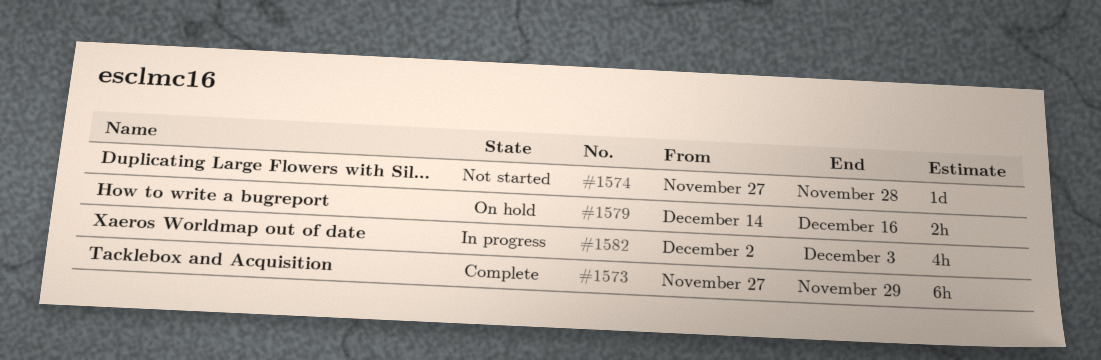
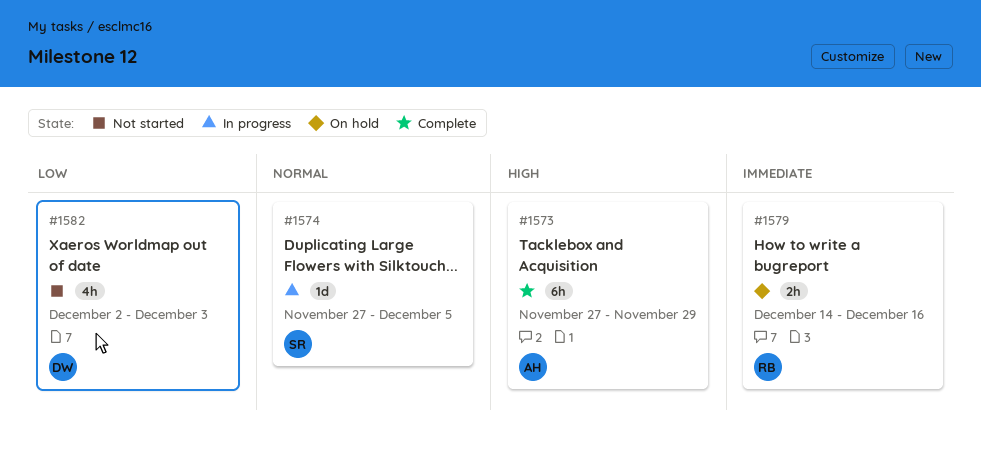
#1574, status: Not started -> In progress
#1574, due: Nov 28 -> Dec 5
#1582, status: In progress -> Not started

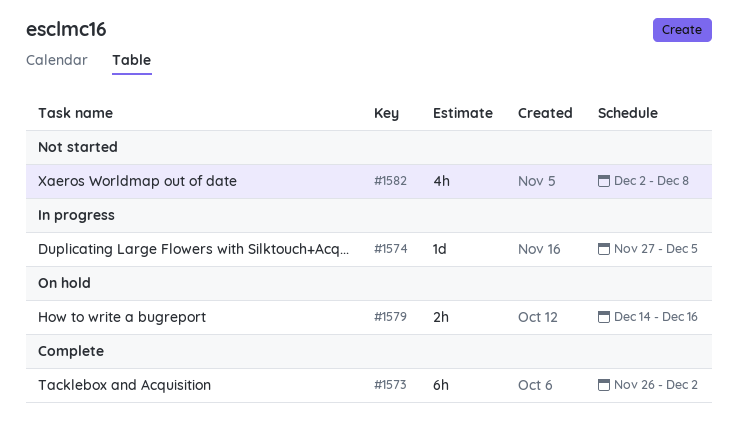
#1573, start: Nov 27 -> Nov 26
#1573, due: Nov 29 -> Dec 2
#1582, due: Dec 3 -> Dec 8

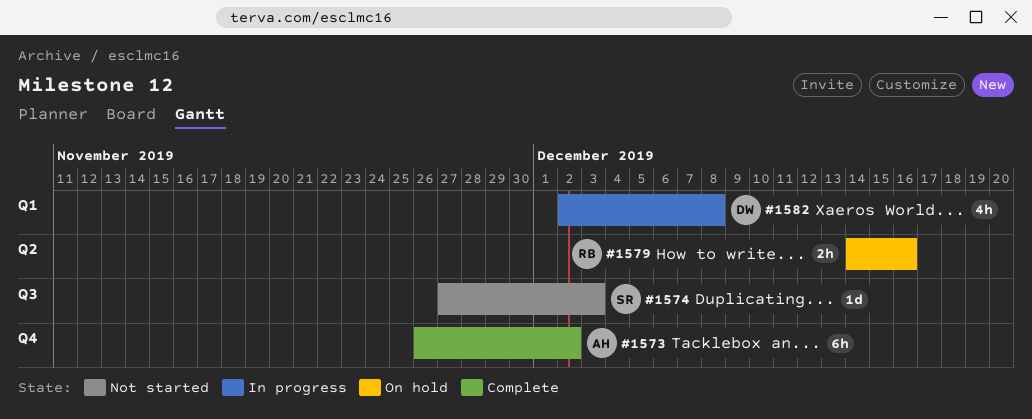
#1574, status: In progress -> Not started
#1574, due: Dec 5 -> Dec 3
#1582, status: Not started -> In progress

